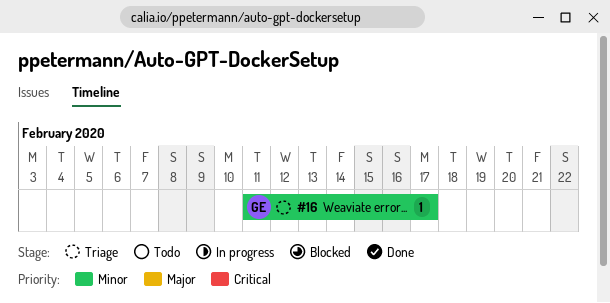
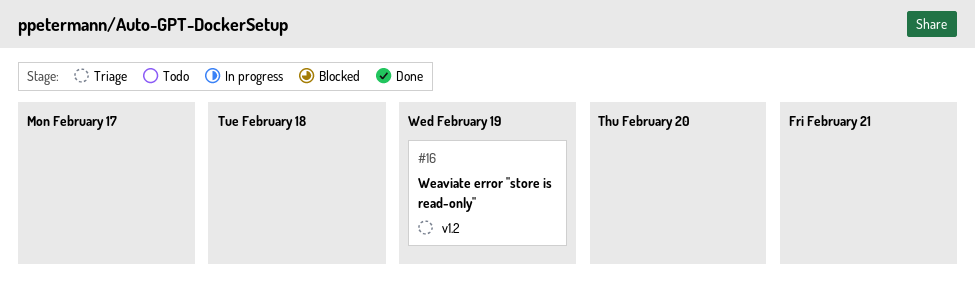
#16, due: Feb 17 -> Feb 19

